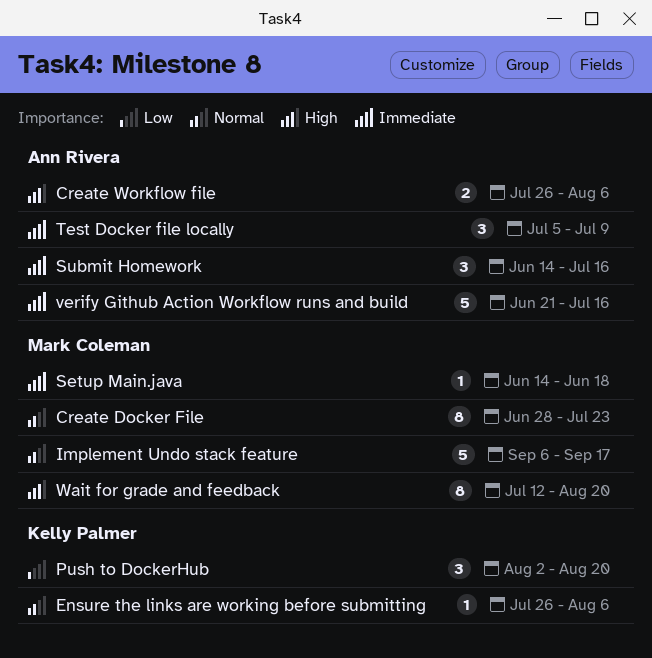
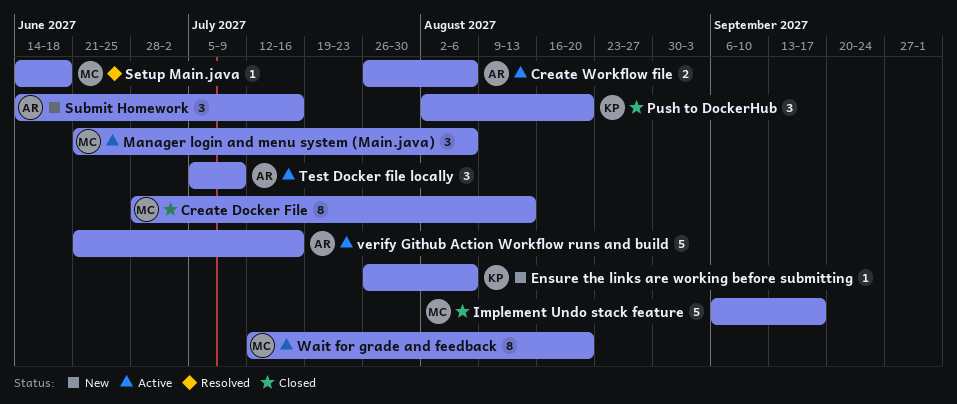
Create Docker File, due: Jul 23 -> Aug 13
Manager login and menu system (Main.java): none -> present

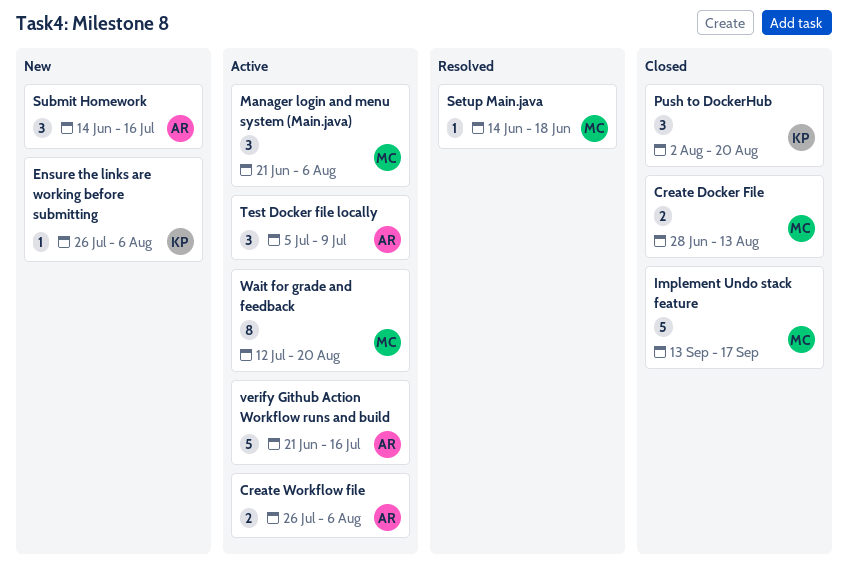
Create Docker File, estimate: 8 -> 2
Implement Undo stack feature, start: Sep 6 -> Sep 13

